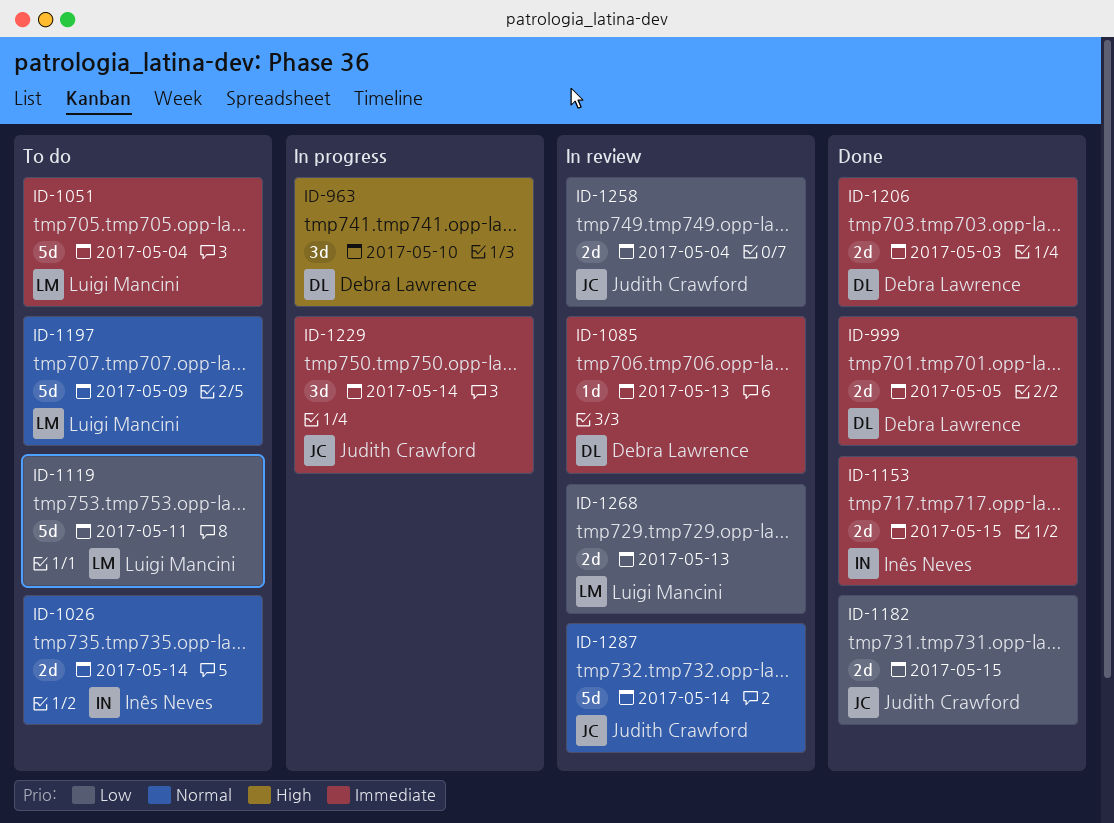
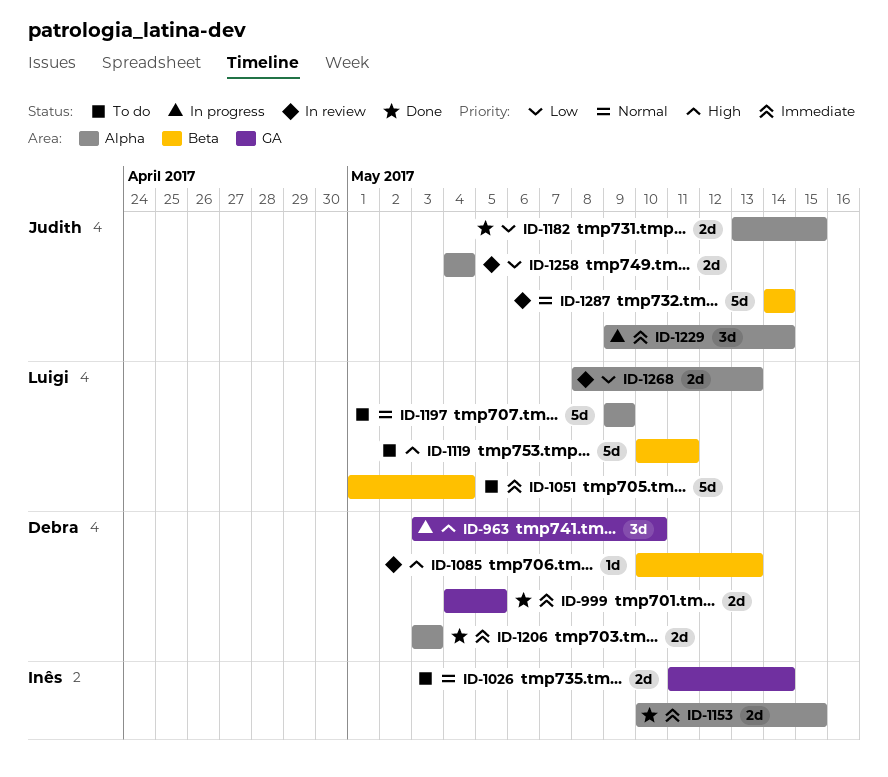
ID-1085, priority: Immediate -> High
ID-1119, priority: Low -> High

